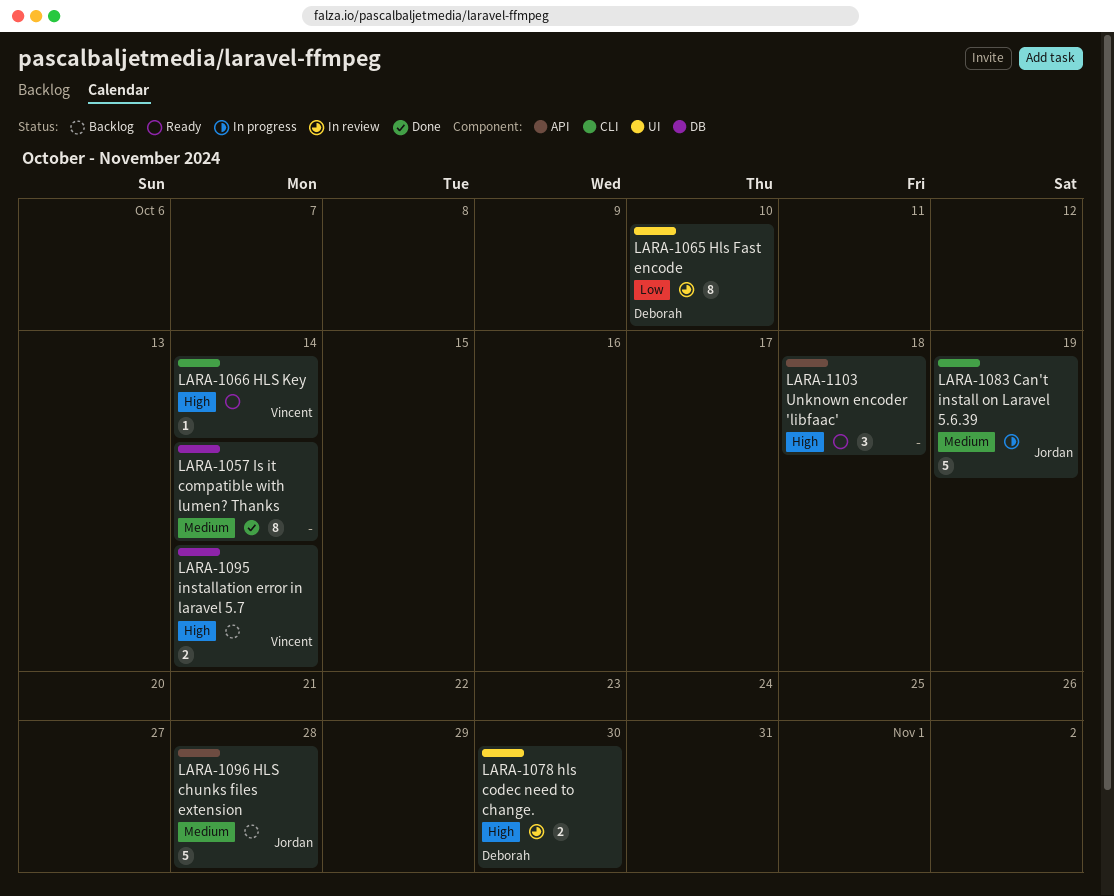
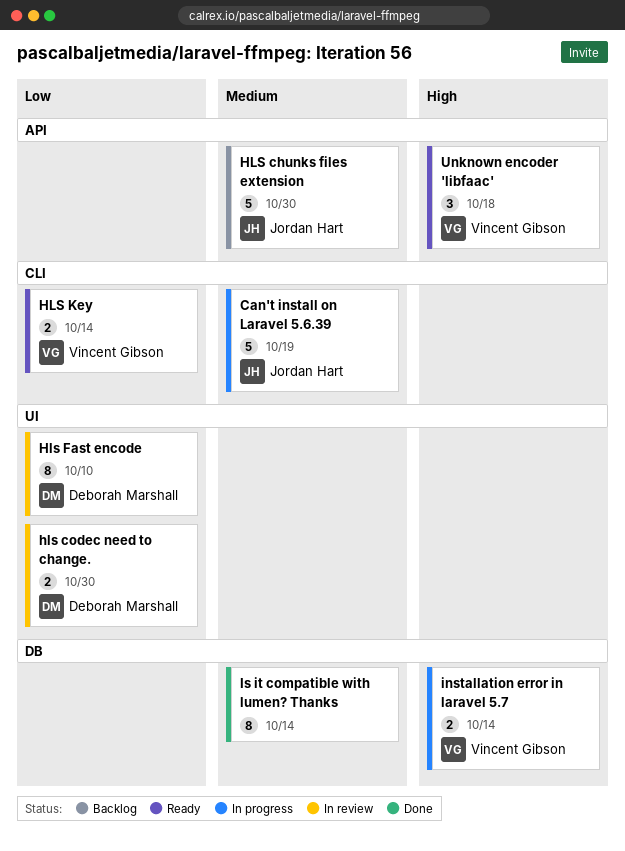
HLS chunks files extension, due: Oct 28 -> Oct 30
hls codec need to change., priority: High -> Low
HLS Key, priority: High -> Low
HLS Key, estimate: 1 -> 2
installation error in laravel 5.7, status: Backlog -> In progress
Unknown encoder 'libfaac', owner: none -> Vincent Gibson

